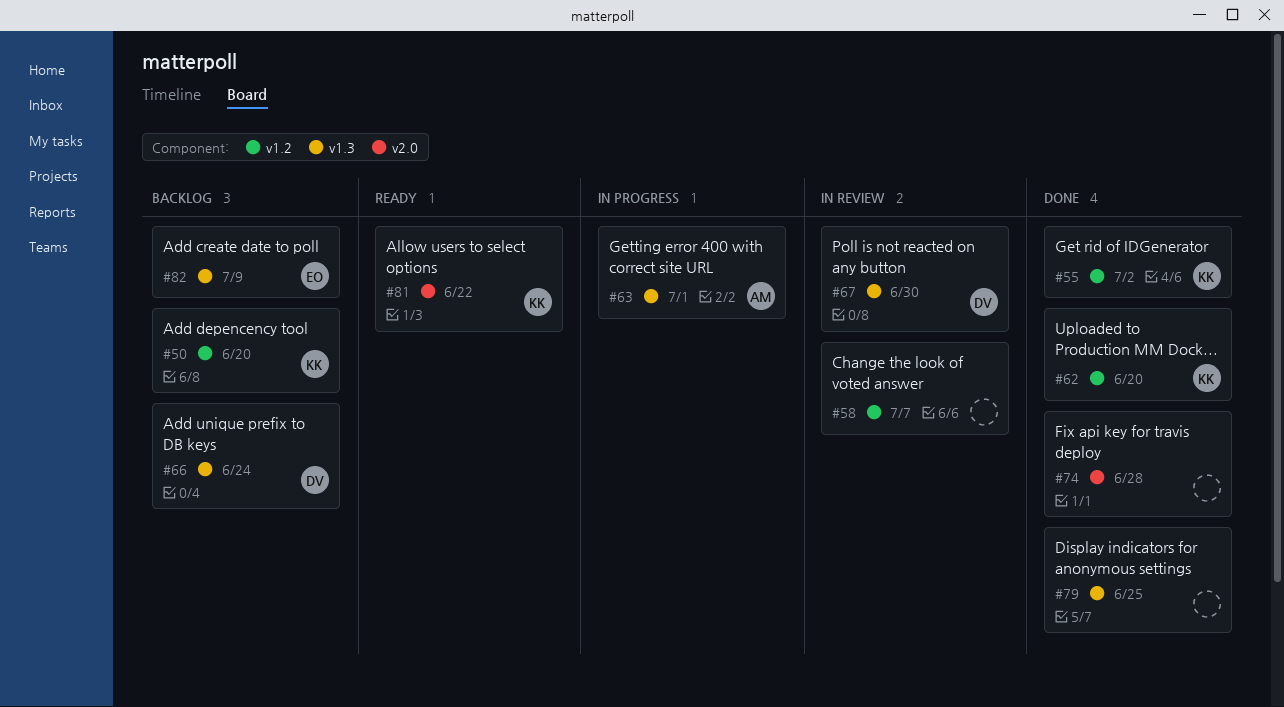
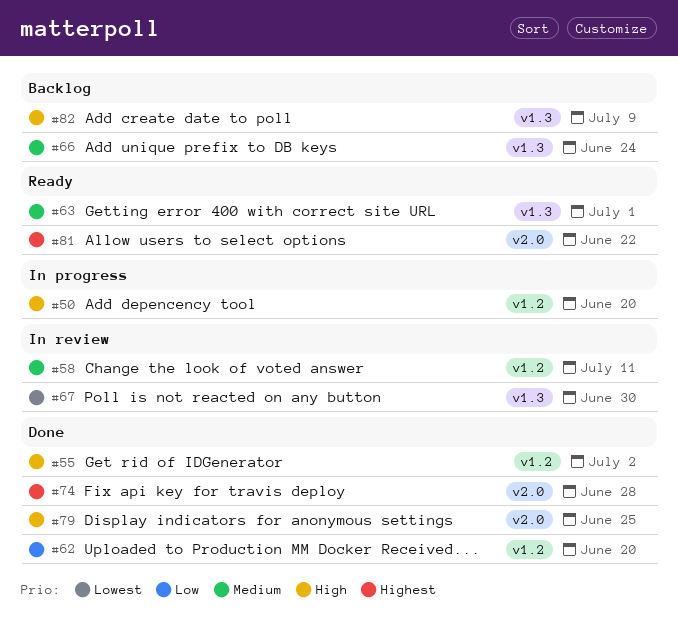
#50, status: Backlog -> In progress
#58, due: Jul 7 -> Jul 11
#63, status: In progress -> Ready
#79, label: v1.3 -> v2.0

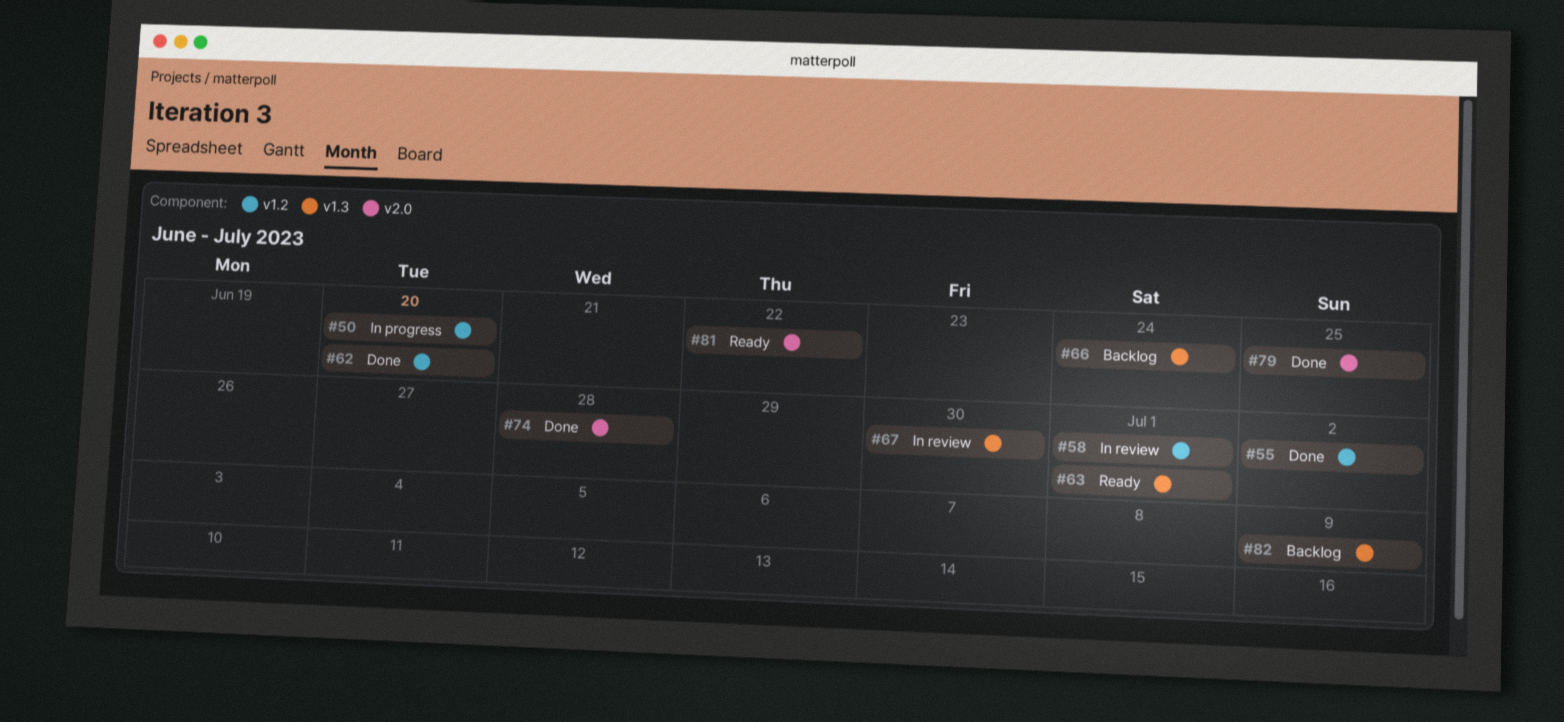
#58, due: Jul 11 -> Jul 1

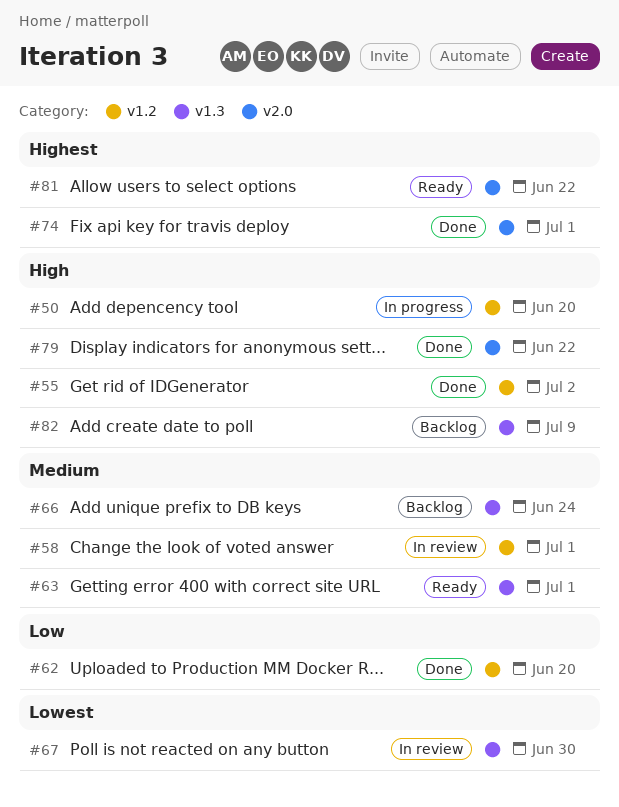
#74, due: Jun 28 -> Jul 1
#79, due: Jun 25 -> Jun 22

